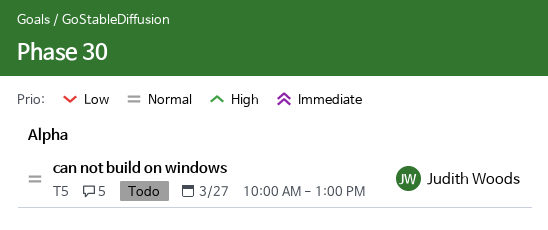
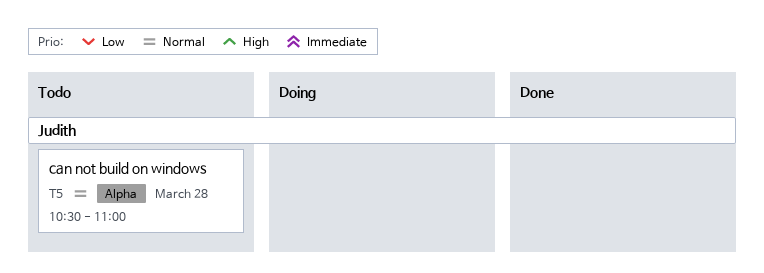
T5, day: Mar 27 -> Mar 28
T5, begins: 10:00 -> 10:30
T5, ends: 13:00 -> 11:00

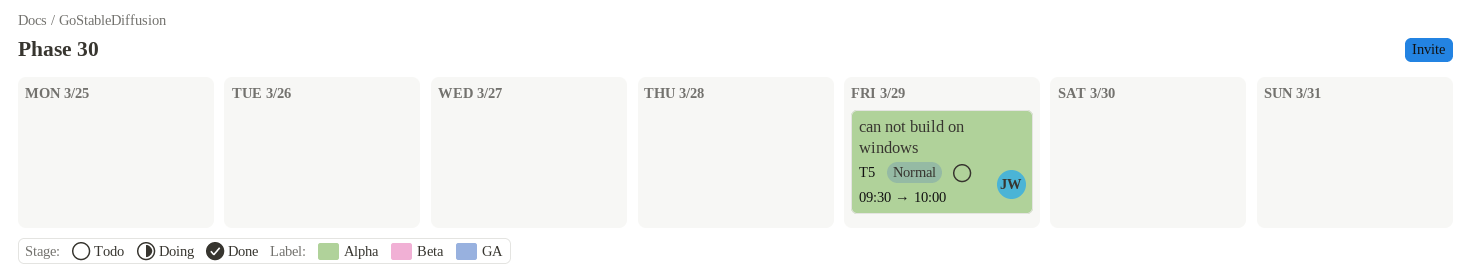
T5, day: Mar 28 -> Mar 29
T5, begins: 10:30 -> 09:30
T5, ends: 11:00 -> 10:00

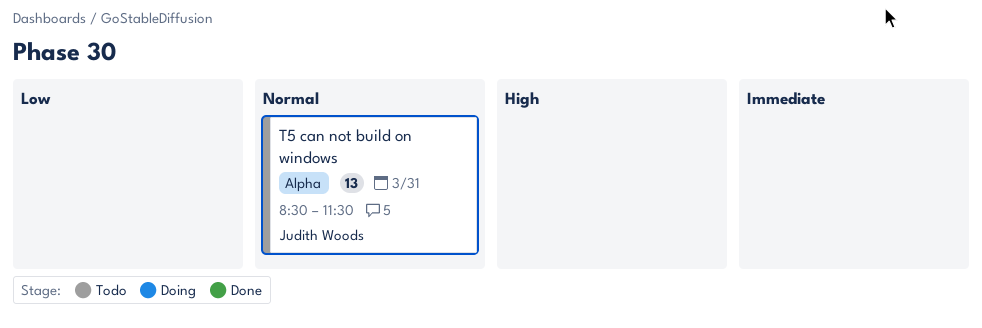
T5, day: Mar 29 -> Mar 31
T5, begins: 09:30 -> 08:30
T5, ends: 10:00 -> 11:30

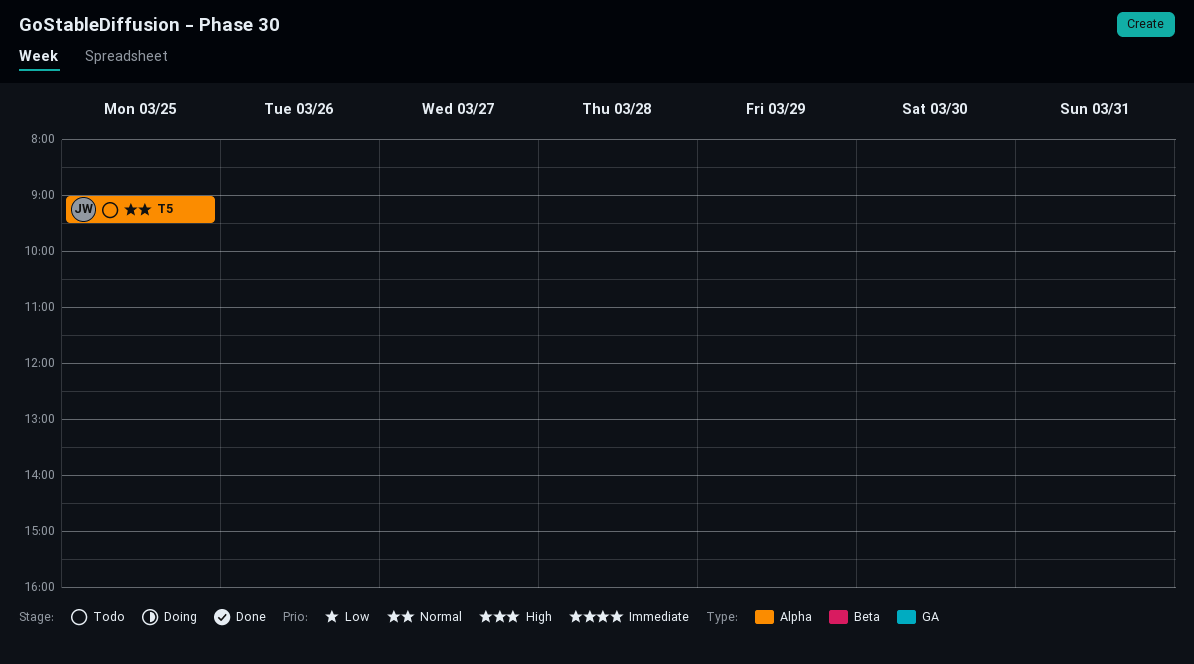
T5, day: Mar 31 -> Mar 25
T5, begins: 08:30 -> 09:00
T5, ends: 11:30 -> 09:30

